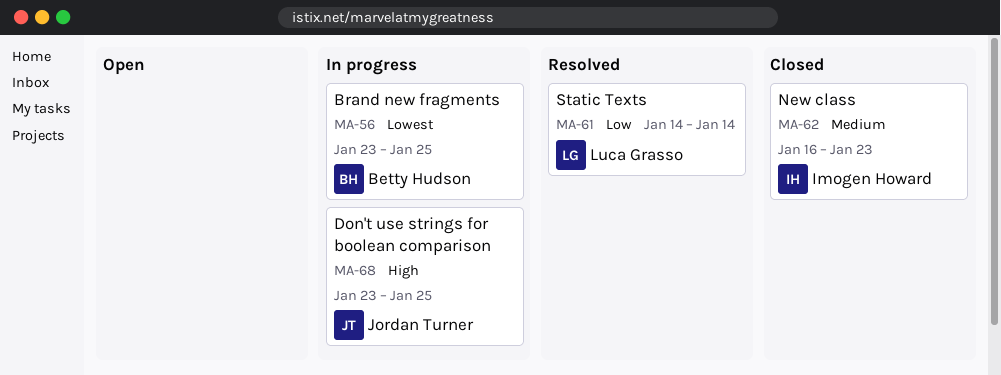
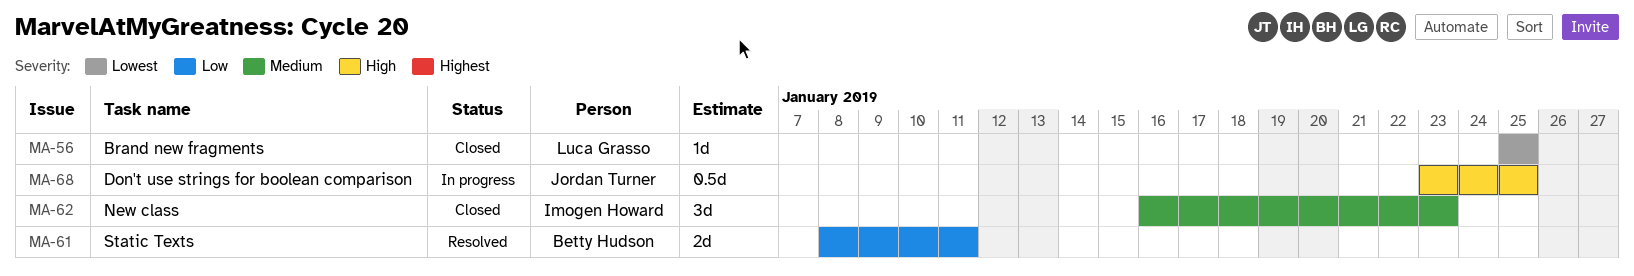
MA-56, status: In progress -> Closed
MA-56, owner: Betty Hudson -> Luca Grasso
MA-56, start: Jan 23 -> Jan 25
MA-61, owner: Luca Grasso -> Betty Hudson
MA-61, start: Jan 14 -> Jan 8
MA-61, due: Jan 14 -> Jan 11

